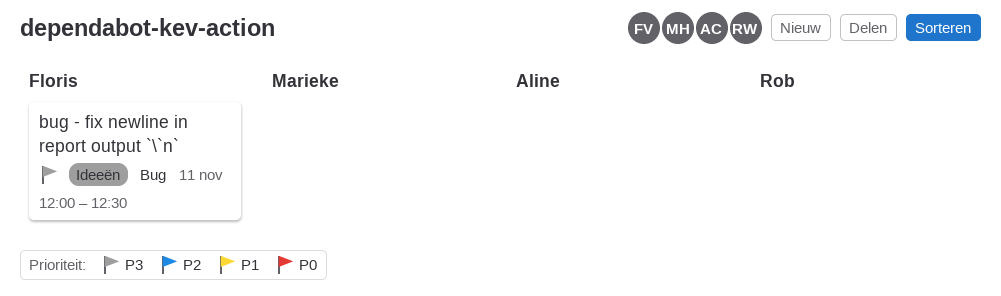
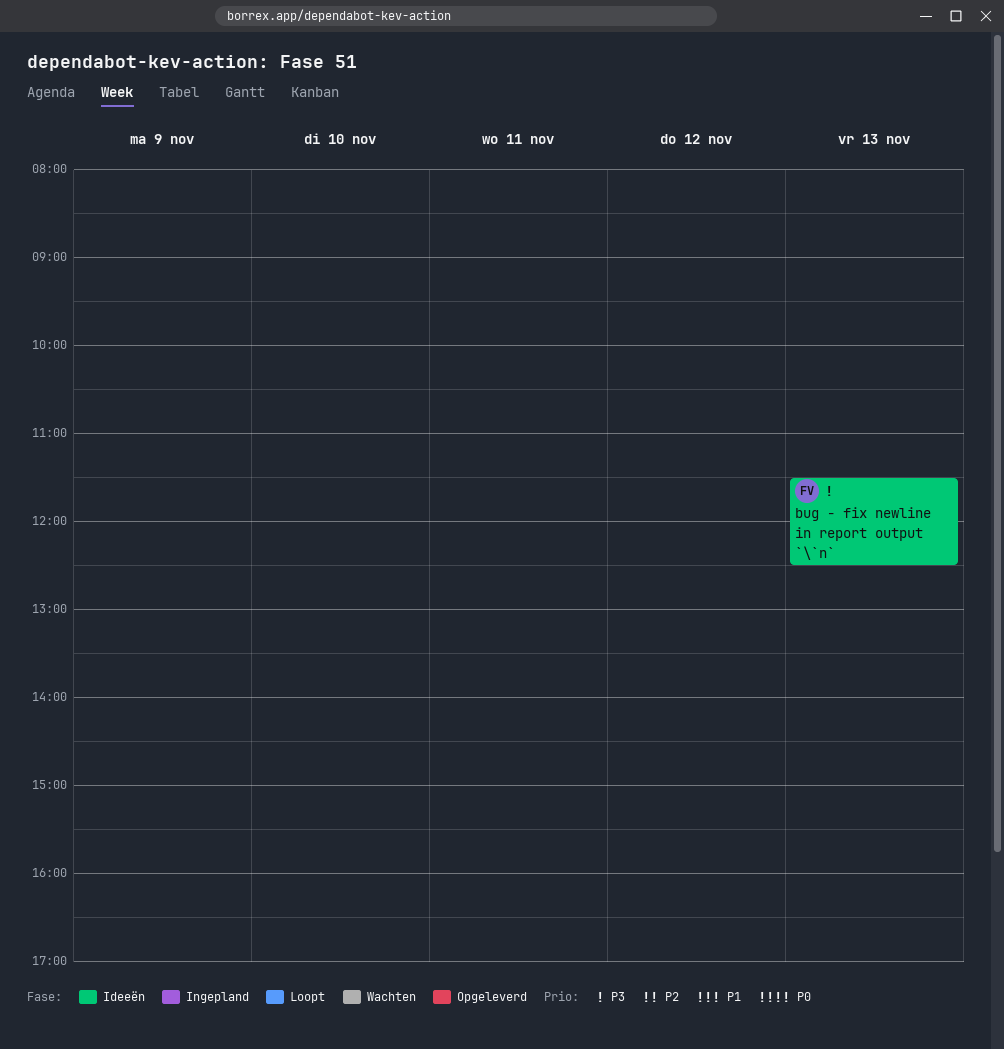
bug - fix newline in report output `\`n`, day: Nov 11 -> Nov 13
bug - fix newline in report output `\`n`, begins: 12:00 -> 11:30

